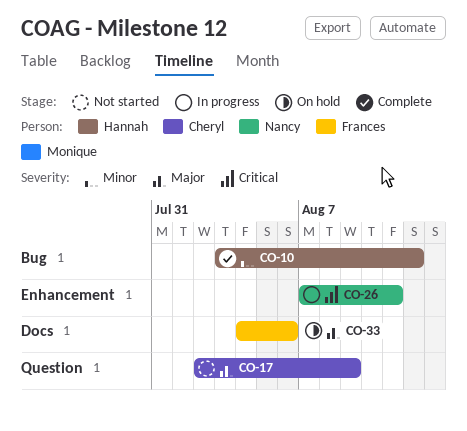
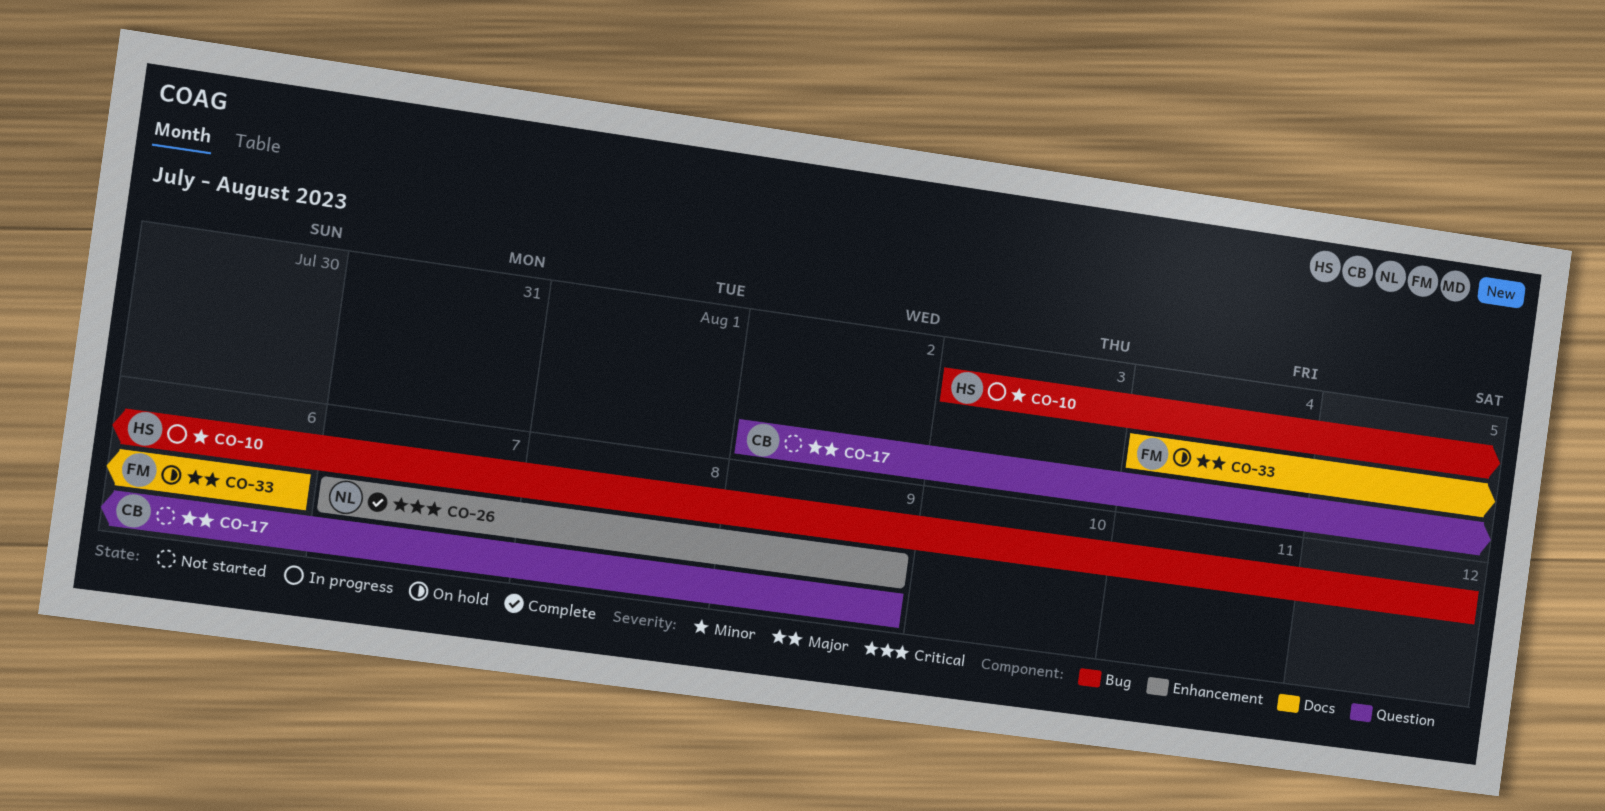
CO-10, status: Complete -> In progress
CO-26, status: In progress -> Complete
CO-26, due: Aug 11 -> Aug 9

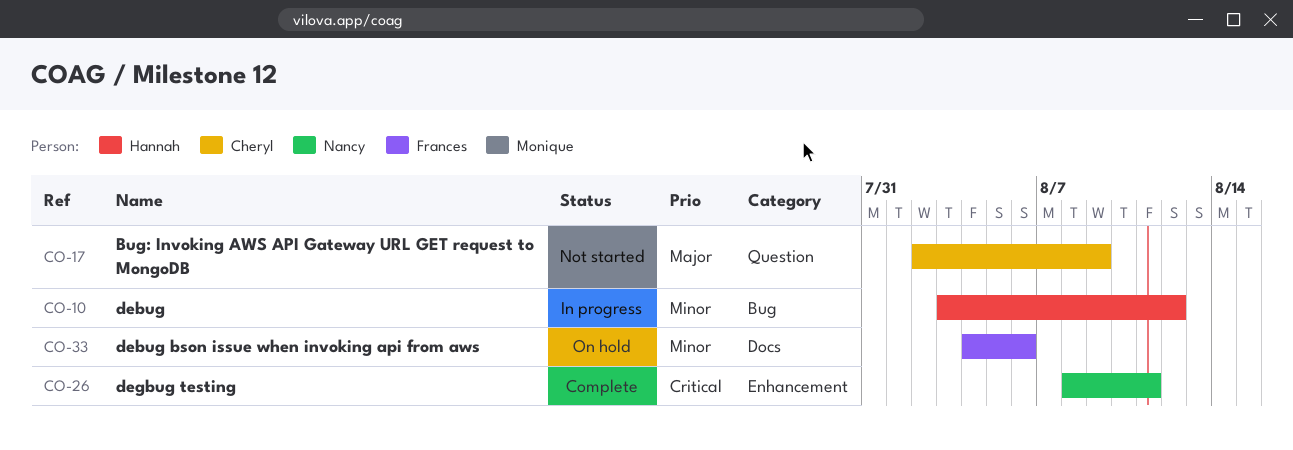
CO-26, start: Aug 7 -> Aug 8
CO-26, due: Aug 9 -> Aug 11
CO-33, priority: Major -> Minor

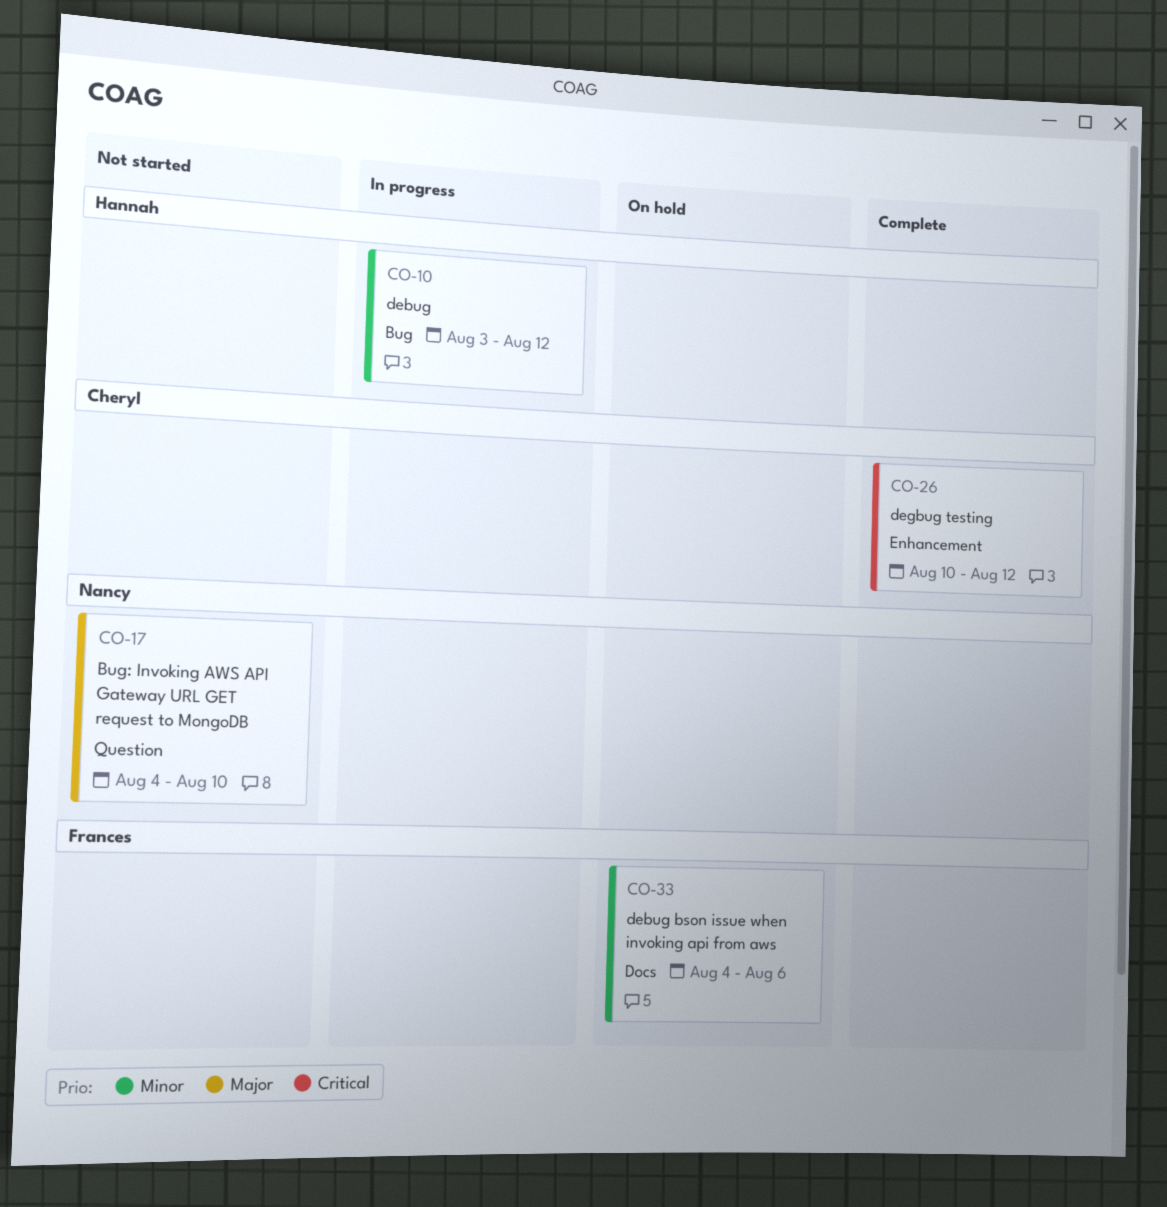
CO-17, owner: Cheryl -> Nancy
CO-17, start: Aug 2 -> Aug 4
CO-17, due: Aug 9 -> Aug 10
CO-26, owner: Nancy -> Cheryl
CO-26, start: Aug 8 -> Aug 10
CO-26, due: Aug 11 -> Aug 12

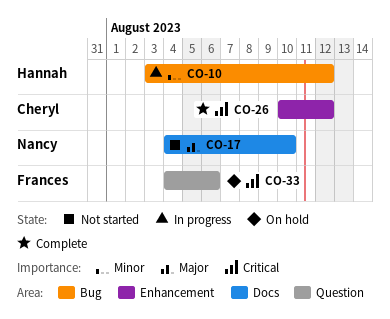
CO-17, label: Question -> Docs
CO-33, priority: Minor -> Critical
CO-33, label: Docs -> Question

